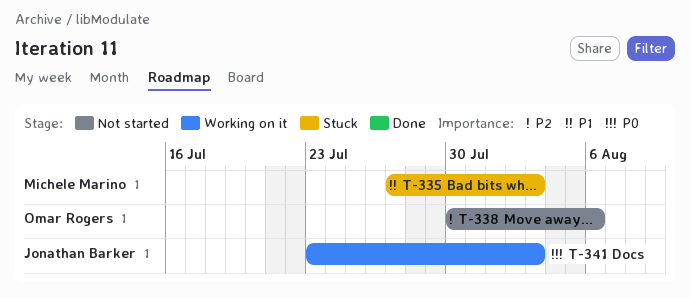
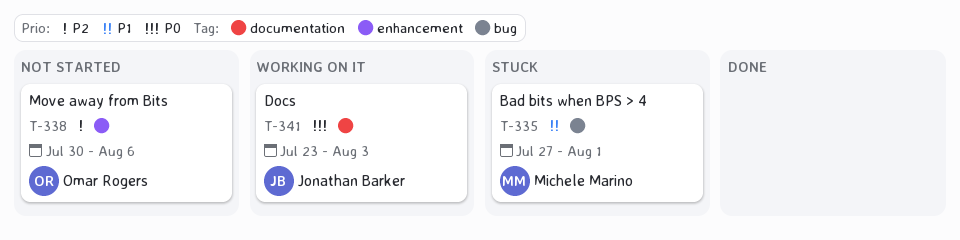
T-335, due: Aug 3 -> Aug 1

